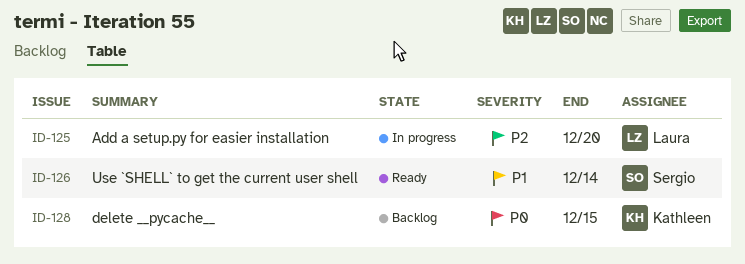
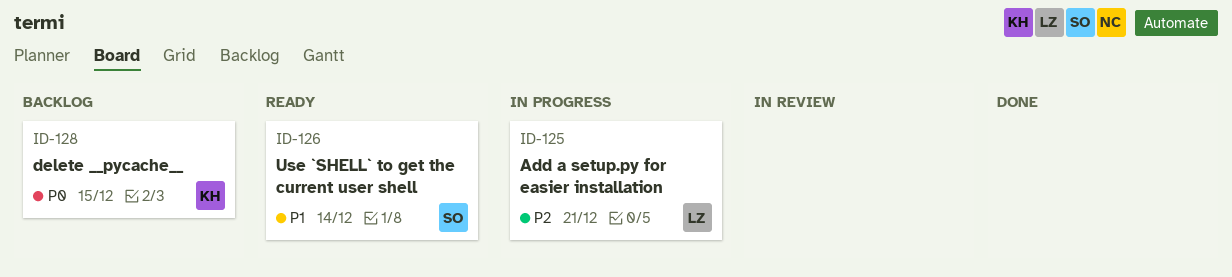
ID-125, due: Dec 20 -> Dec 21

